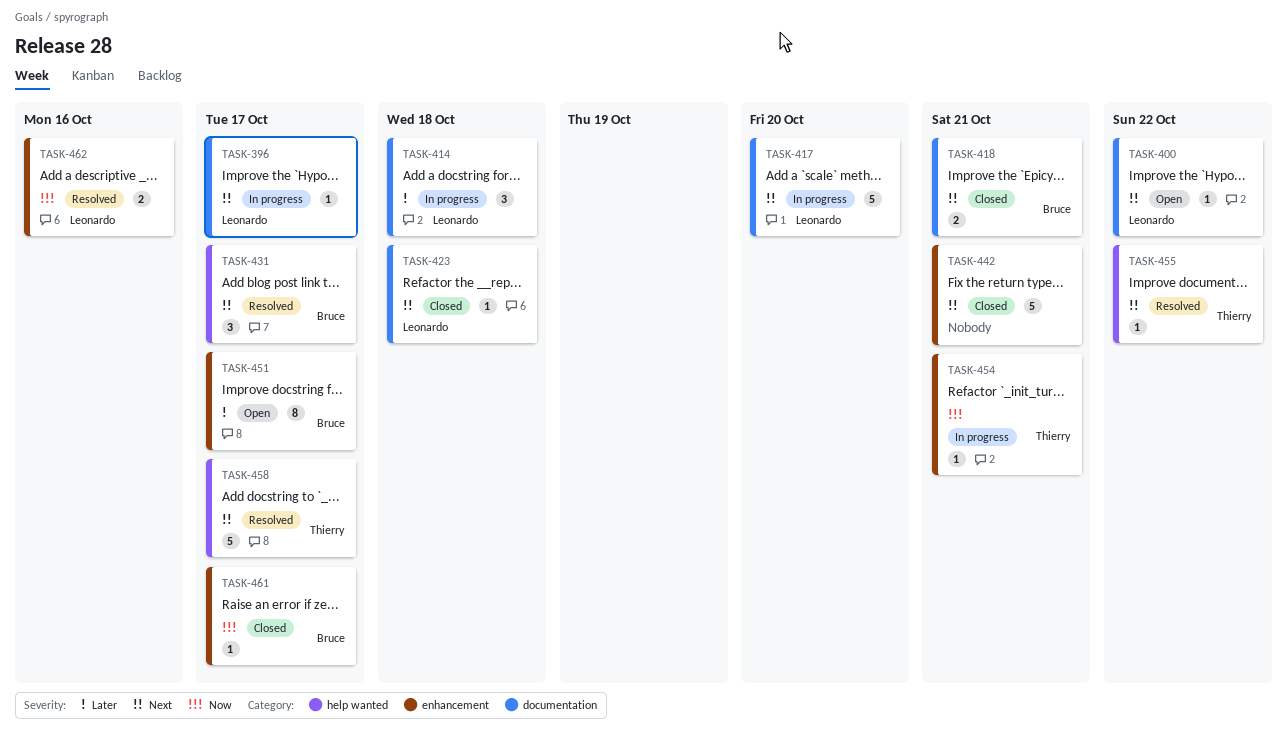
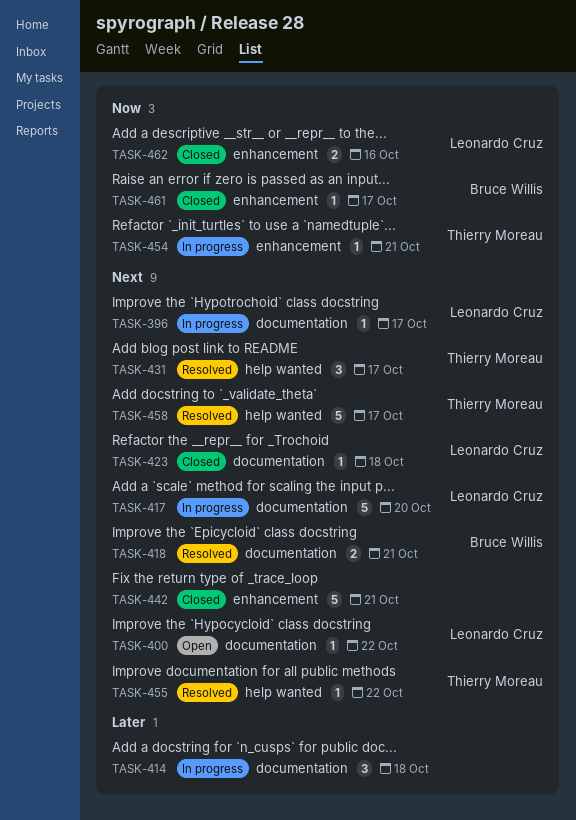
TASK-414, owner: Leonardo Cruz -> none
TASK-418, status: Closed -> Resolved
TASK-431, owner: Bruce Willis -> Thierry Moreau
TASK-451: present -> none
TASK-462, status: Resolved -> Closed

